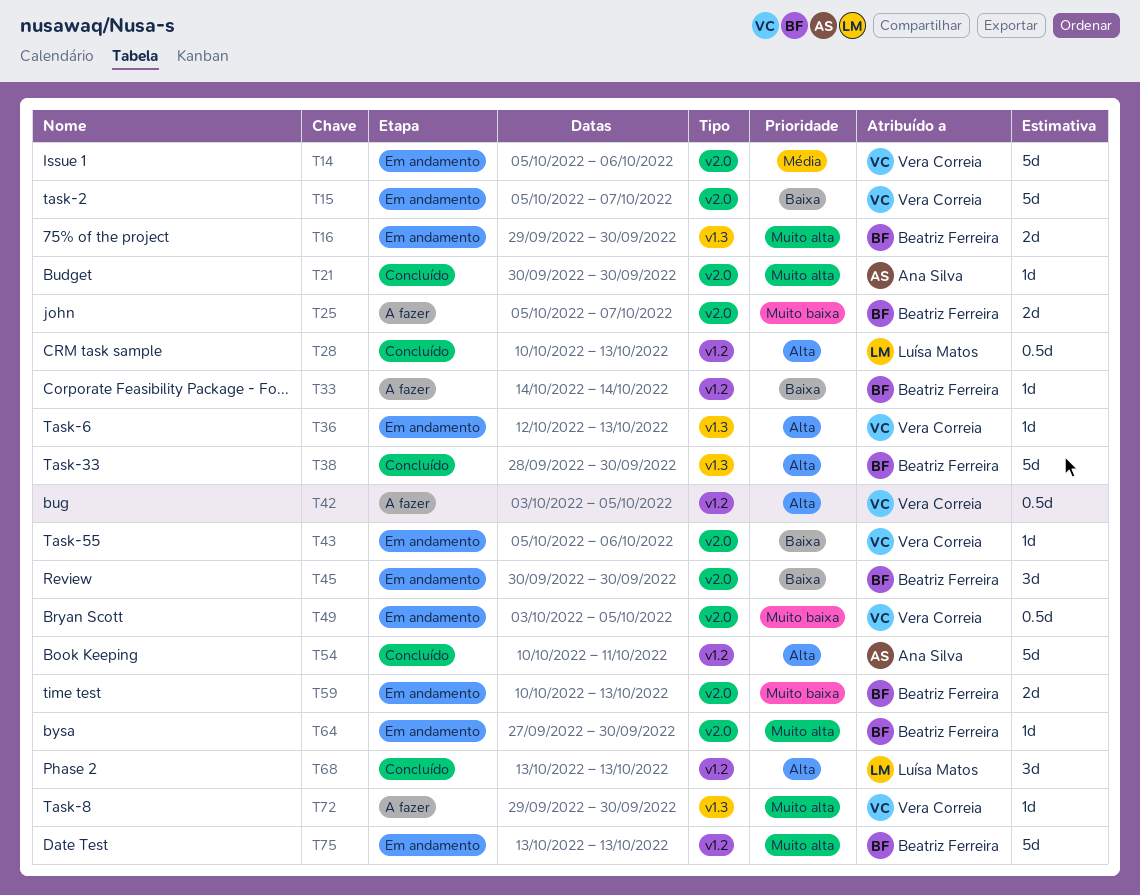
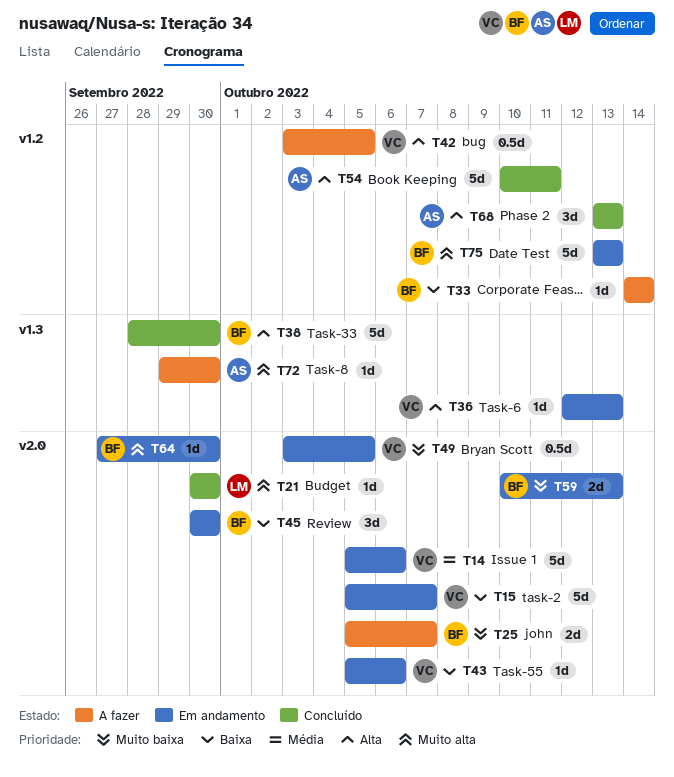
T16: present -> none
T21, owner: Ana Silva -> Luísa Matos
T28: present -> none
T68, owner: Luísa Matos -> Ana Silva
T72, owner: Vera Correia -> Ana Silva

